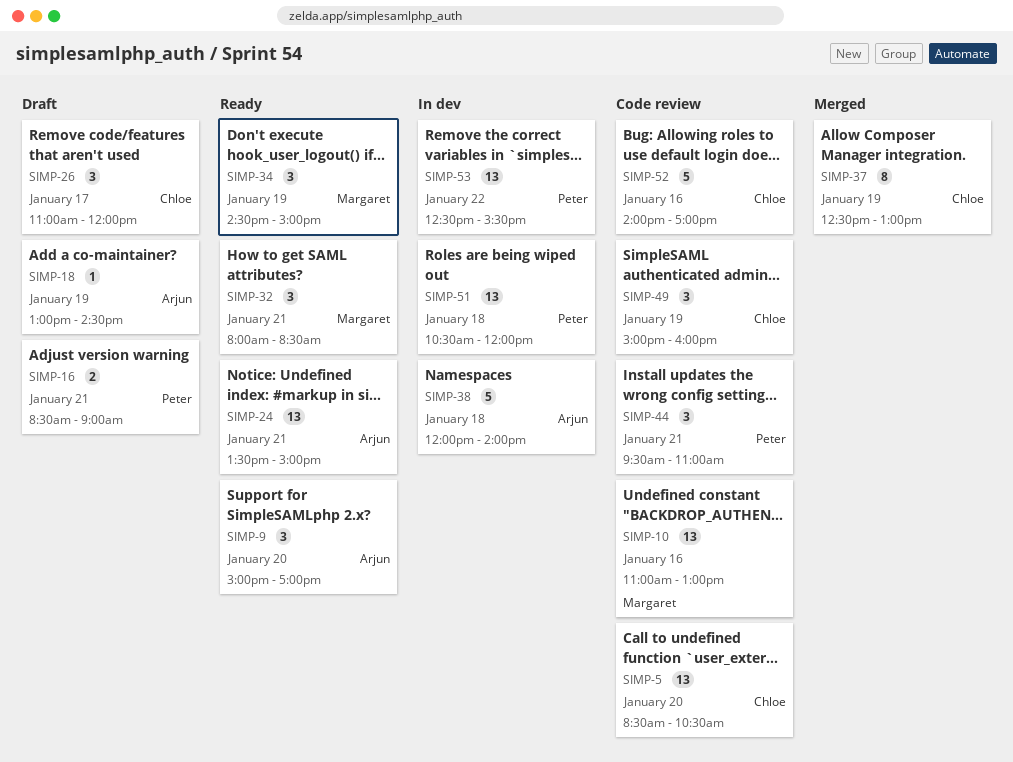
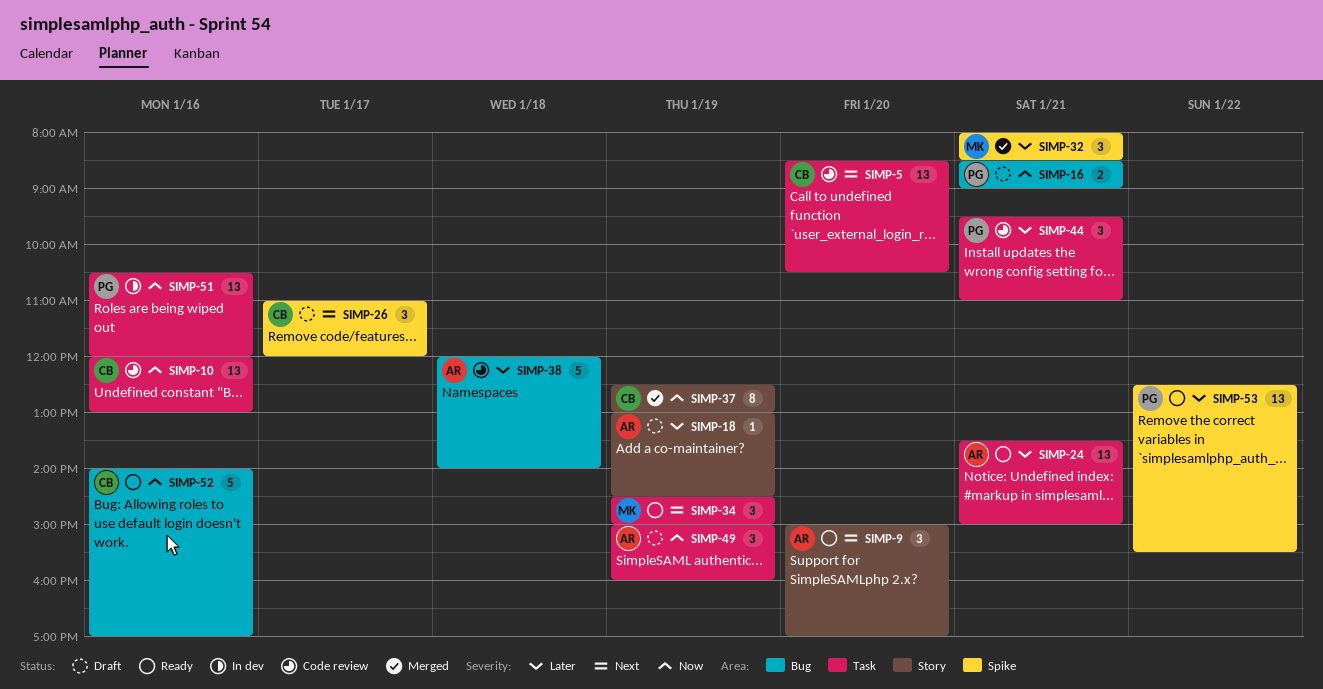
SIMP-10, owner: Margaret -> Chloe
SIMP-10, begins: 11:00 -> 12:00
SIMP-32, status: Ready -> Merged
SIMP-38, status: In dev -> Code review
SIMP-49, status: Code review -> Draft
SIMP-49, owner: Chloe -> Arjun
SIMP-51, day: Jan 18 -> Jan 16
SIMP-52, status: Code review -> Ready
SIMP-53, status: In dev -> Ready

